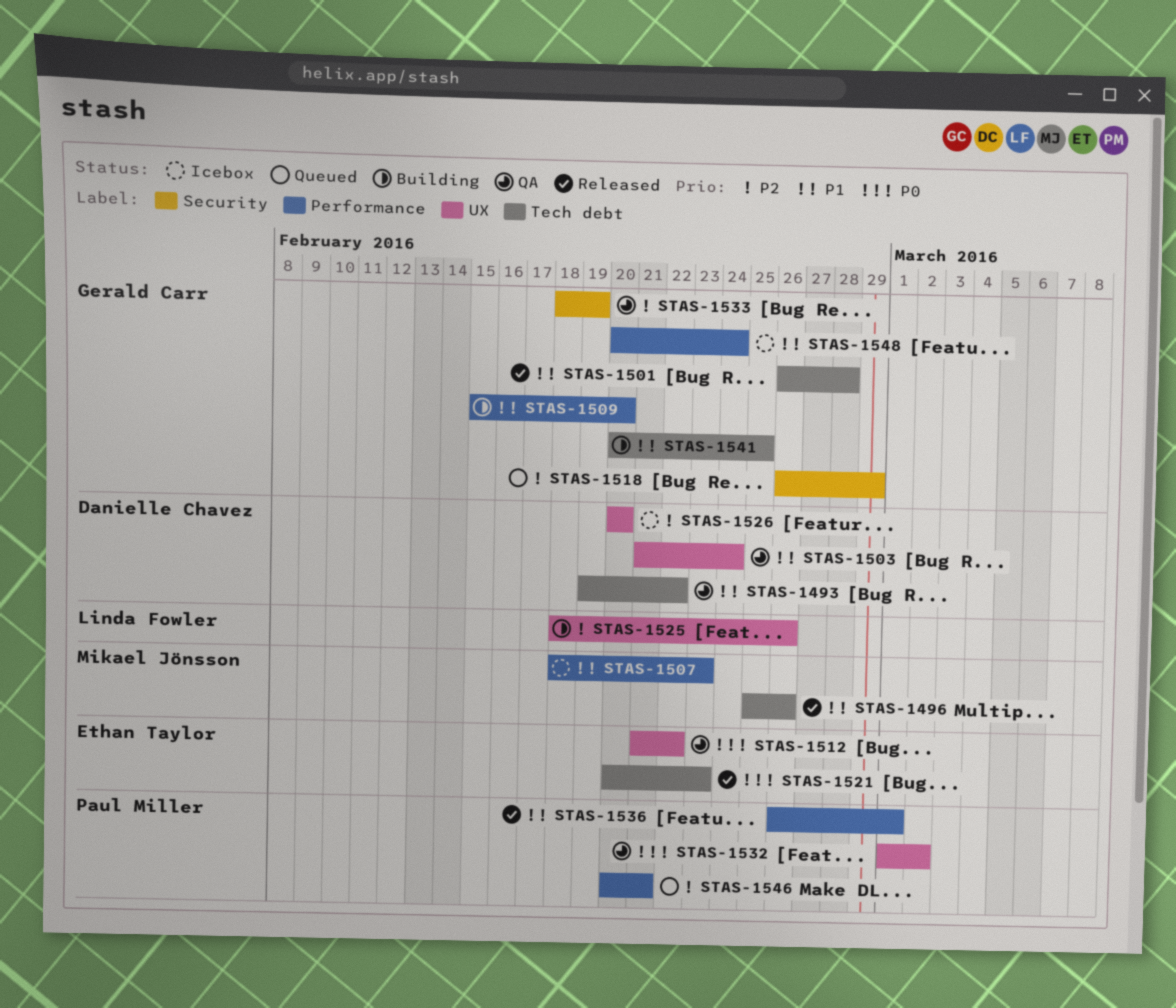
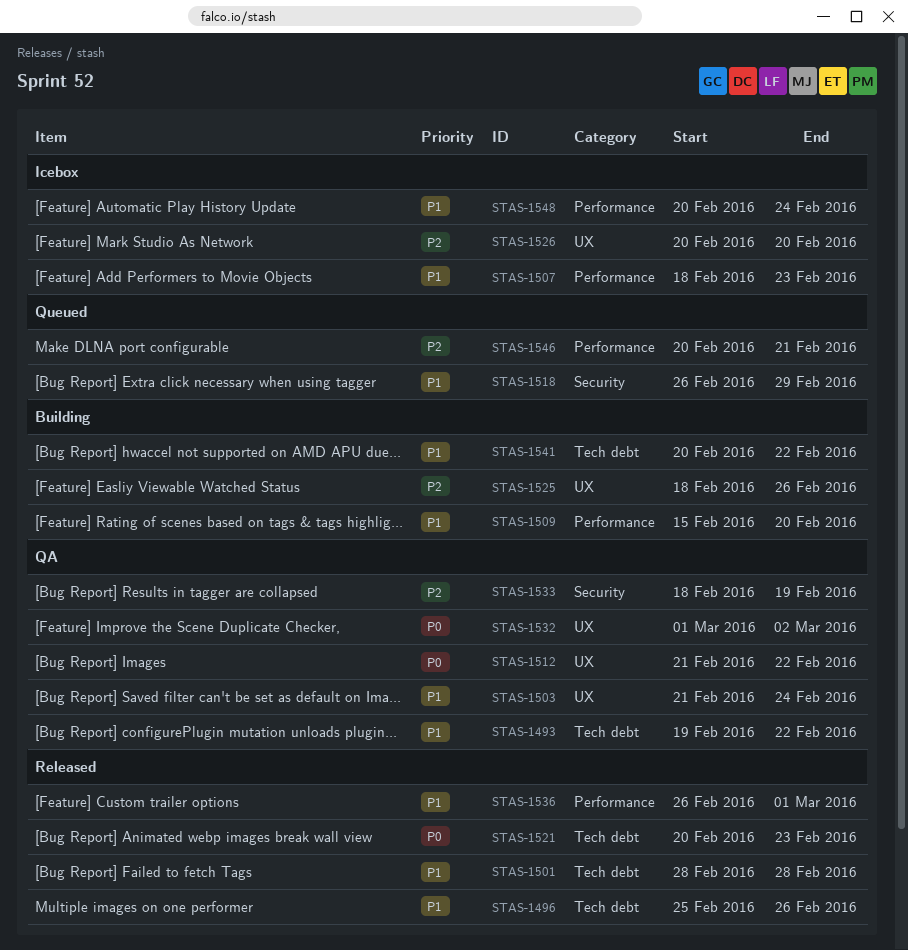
STAS-1501, start: Feb 26 -> Feb 28
STAS-1518, priority: P2 -> P1
STAS-1541, due: Feb 25 -> Feb 22

